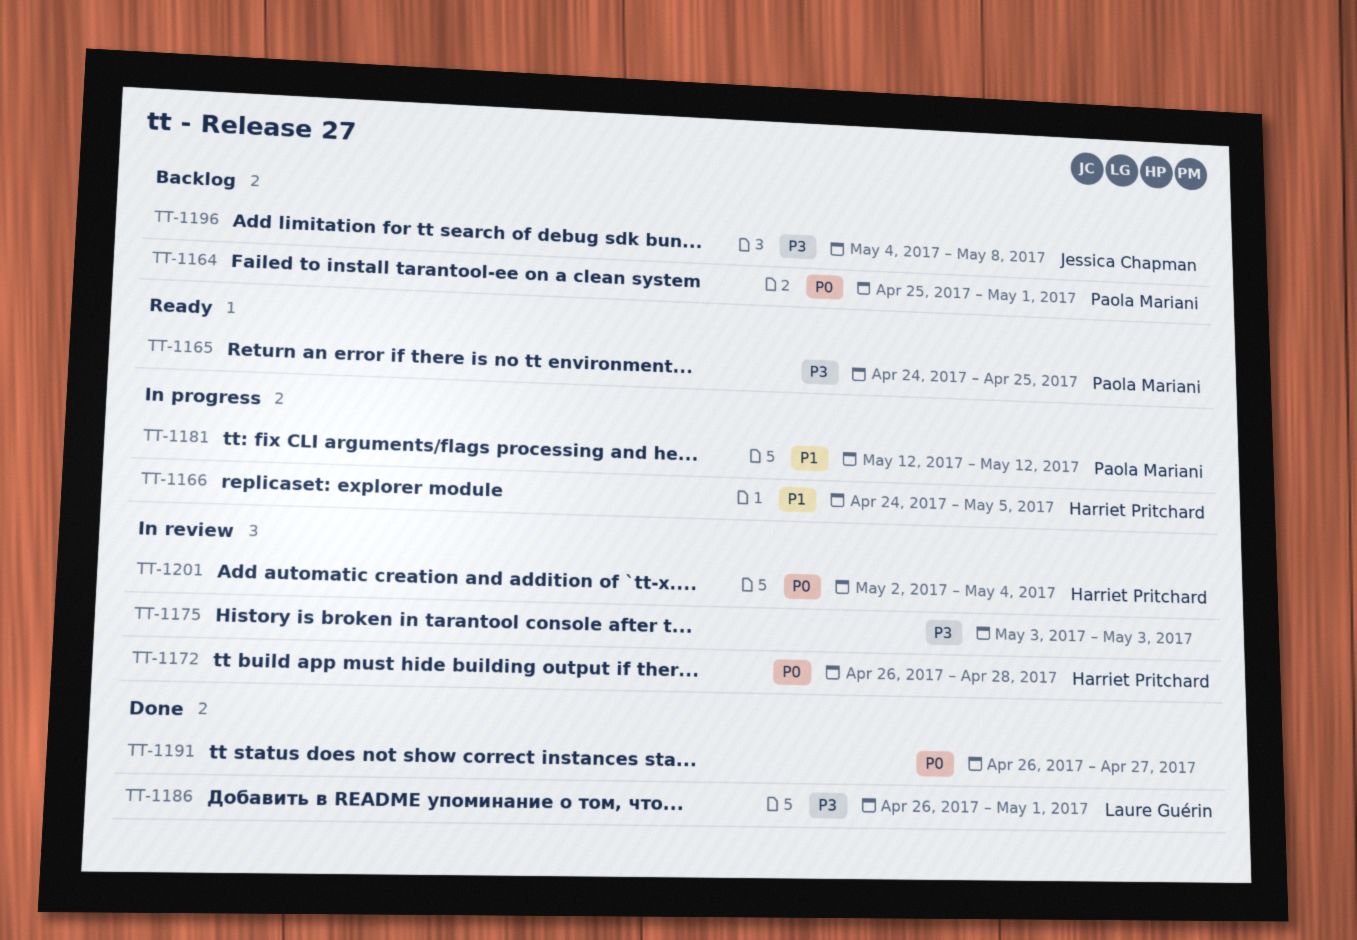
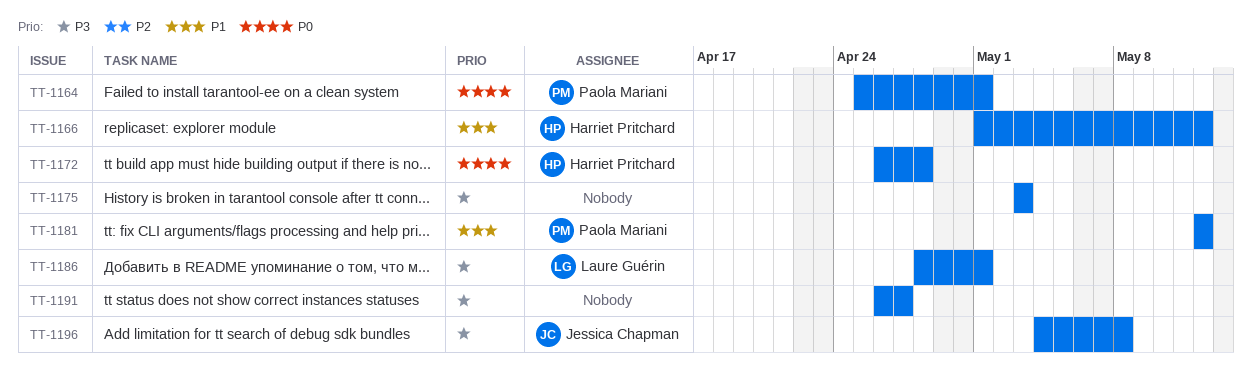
TT-1165: present -> none
TT-1166, start: Apr 24 -> May 1
TT-1166, due: May 5 -> May 12
TT-1186, start: Apr 26 -> Apr 28
TT-1191, priority: P0 -> P3
TT-1201: present -> none

